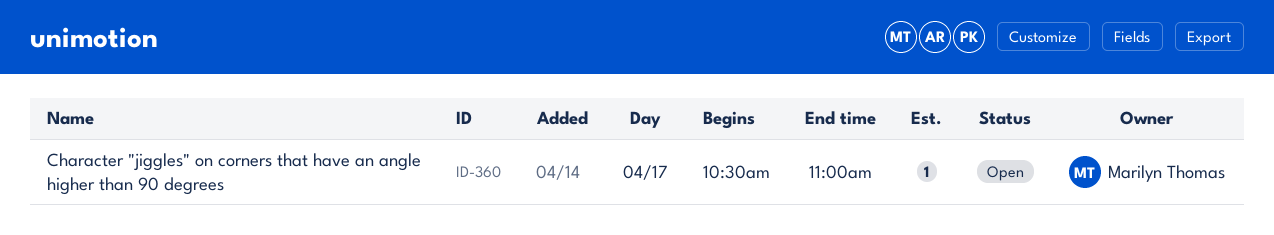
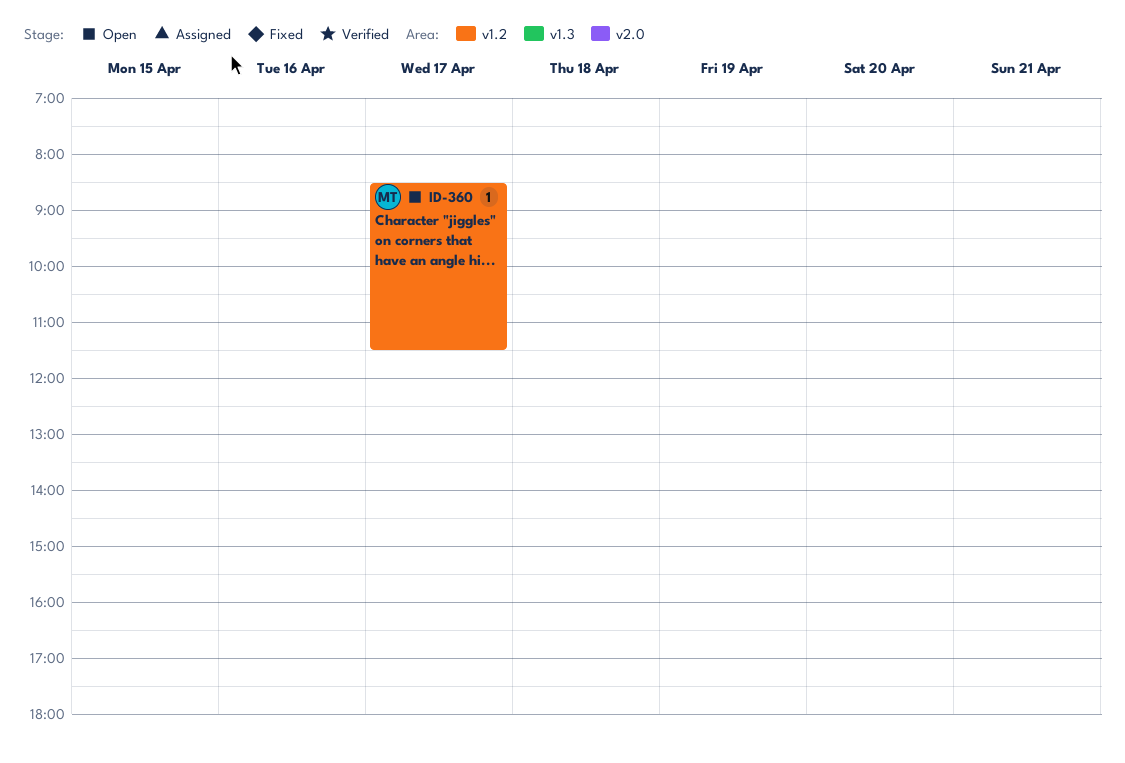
ID-360, begins: 10:30 -> 08:30
ID-360, ends: 11:00 -> 11:30

